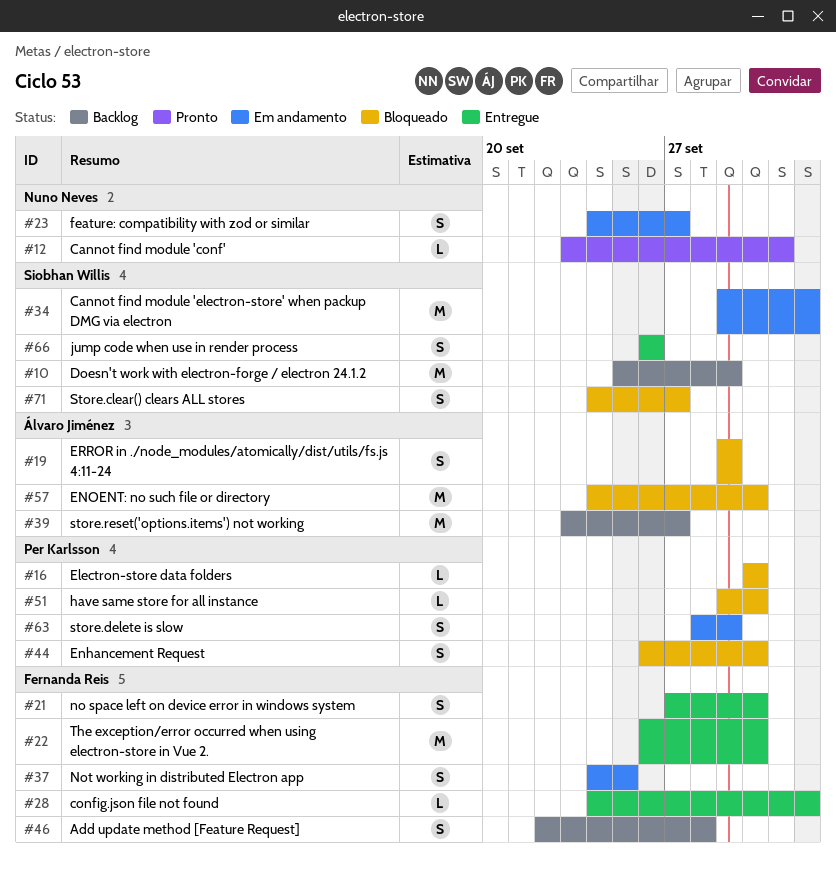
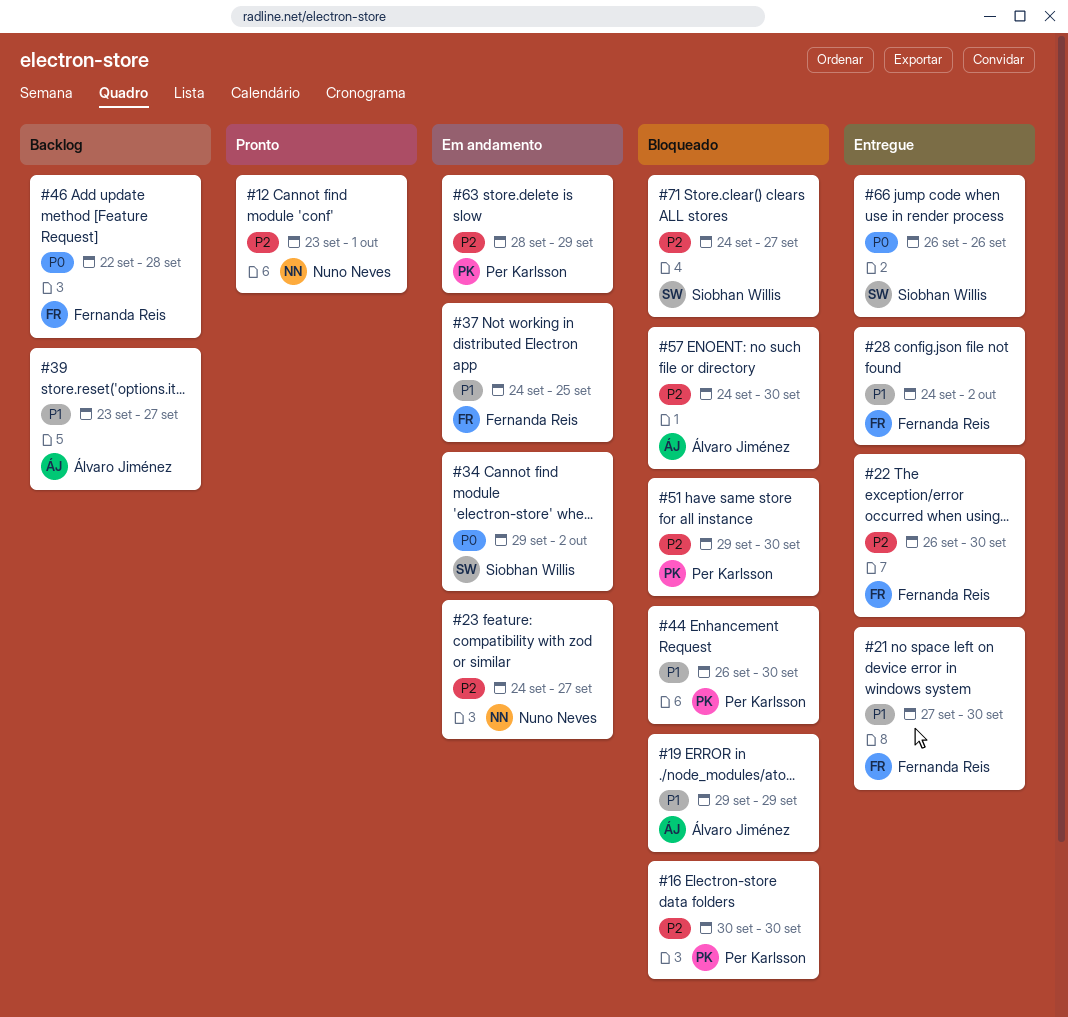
#10: present -> none

